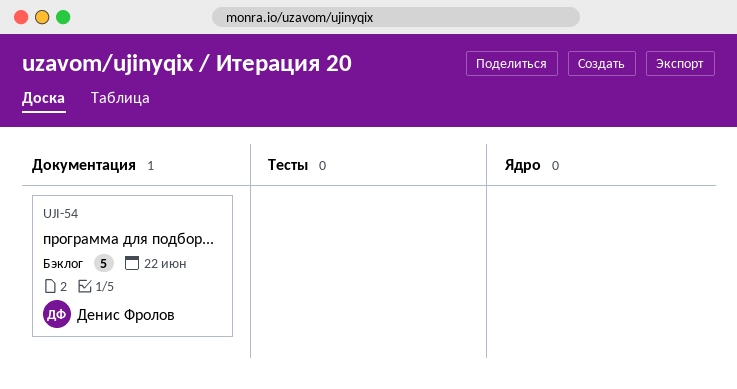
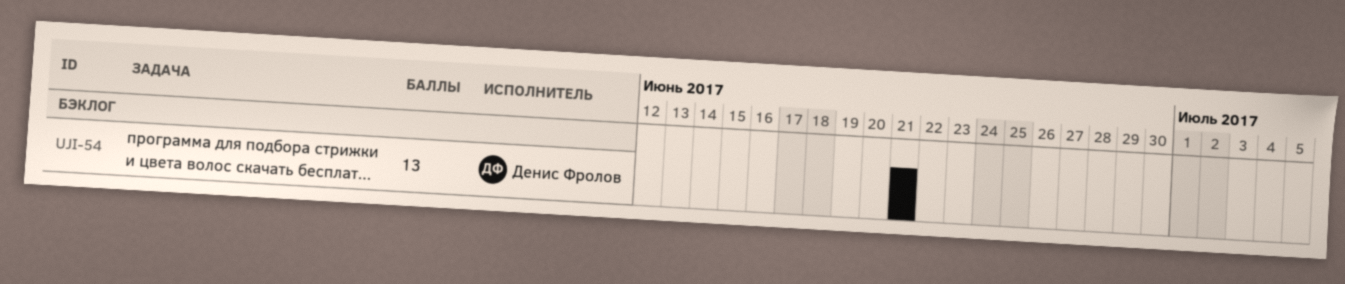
UJI-54, estimate: 5 -> 13
UJI-54, due: Jun 22 -> Jun 21

